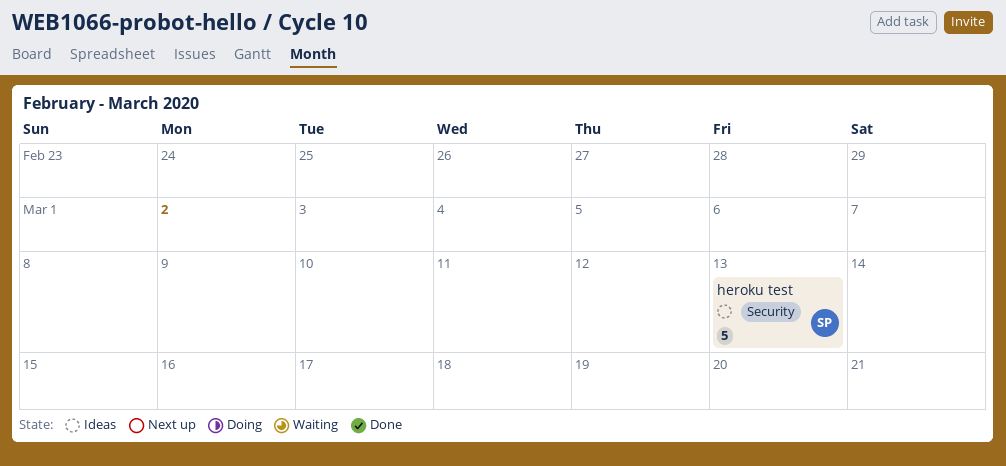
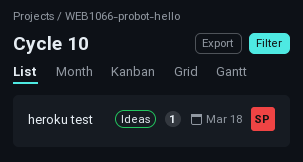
heroku test, estimate: 5 -> 1
heroku test, due: Mar 13 -> Mar 18

